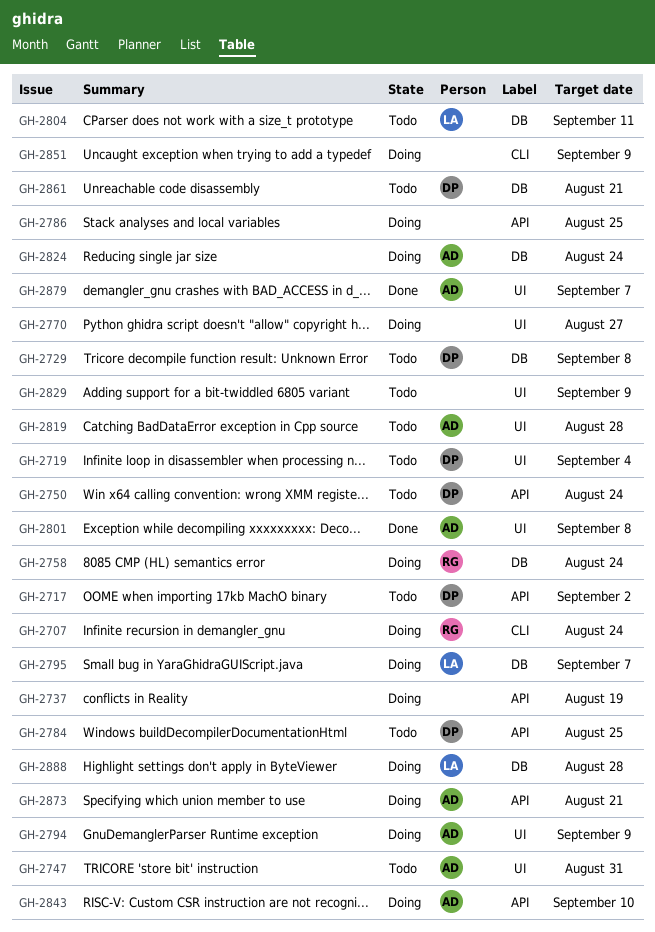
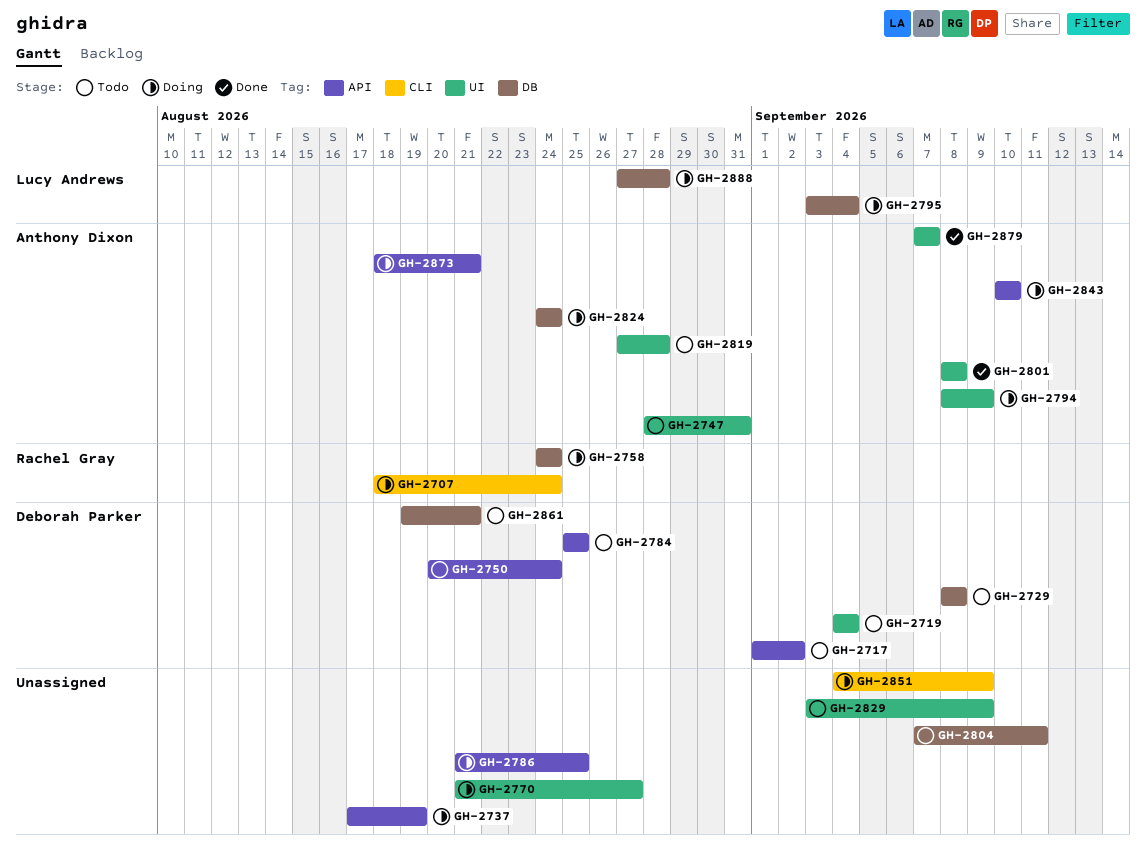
GH-2795, due: Sep 7 -> Sep 4
GH-2804, owner: Lucy Andrews -> none

